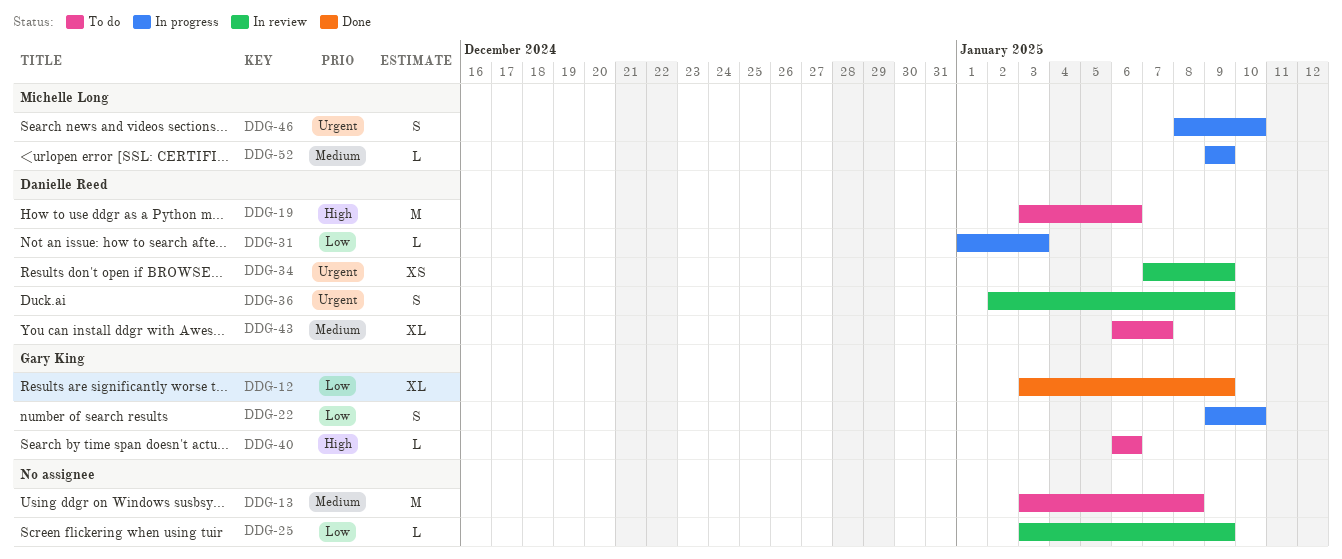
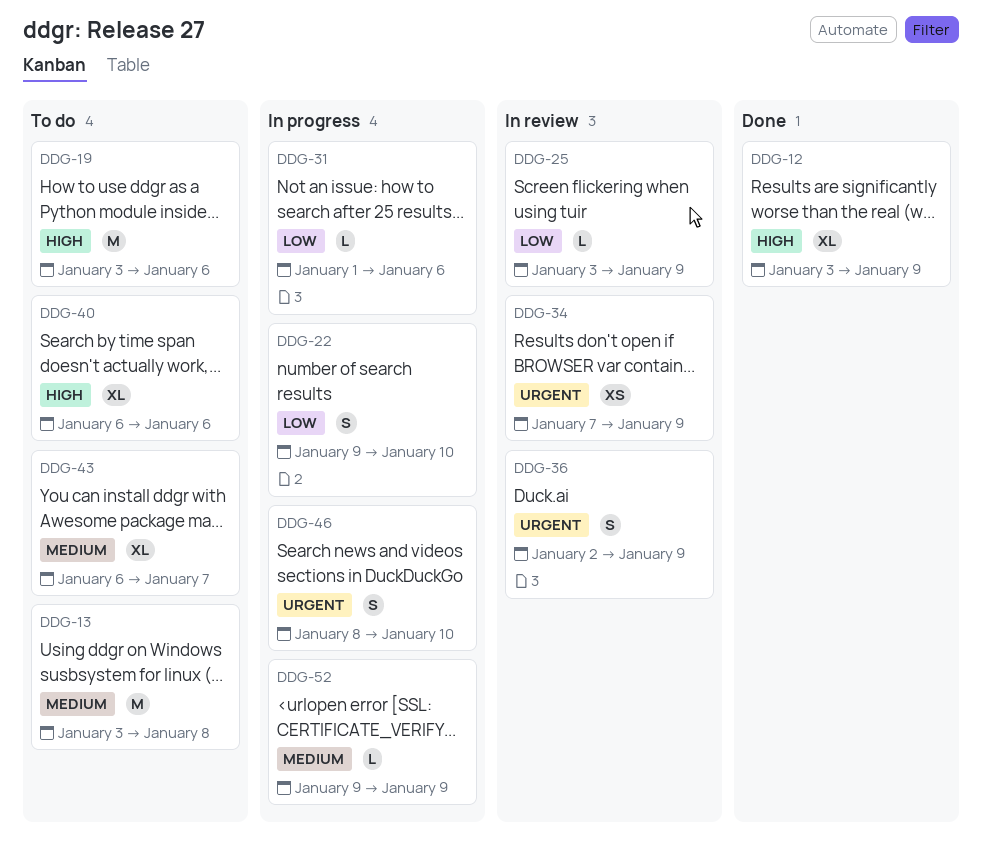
DDG-12, priority: Low -> High
DDG-31, due: Jan 3 -> Jan 6
DDG-40, estimate: L -> XL

